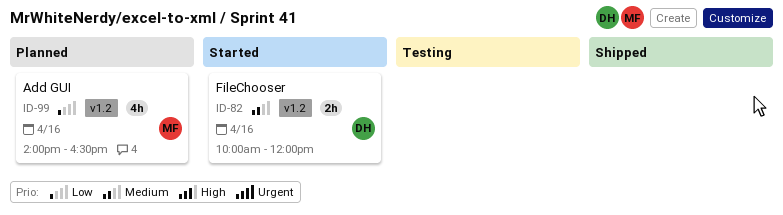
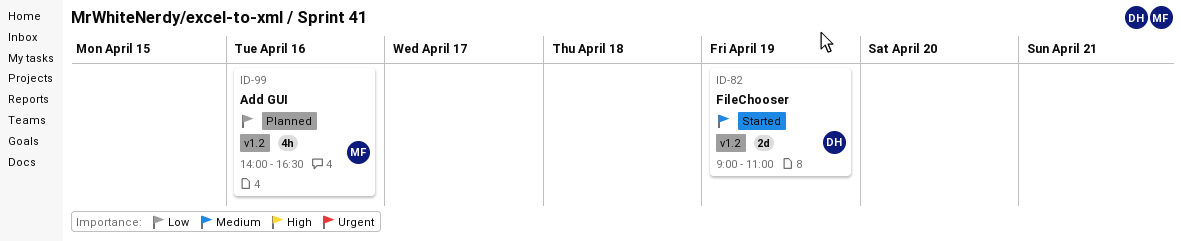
ID-82, estimate: 2h -> 2d
ID-82, day: Apr 16 -> Apr 19
ID-82, begins: 10:00 -> 09:00
ID-82, ends: 12:00 -> 11:00

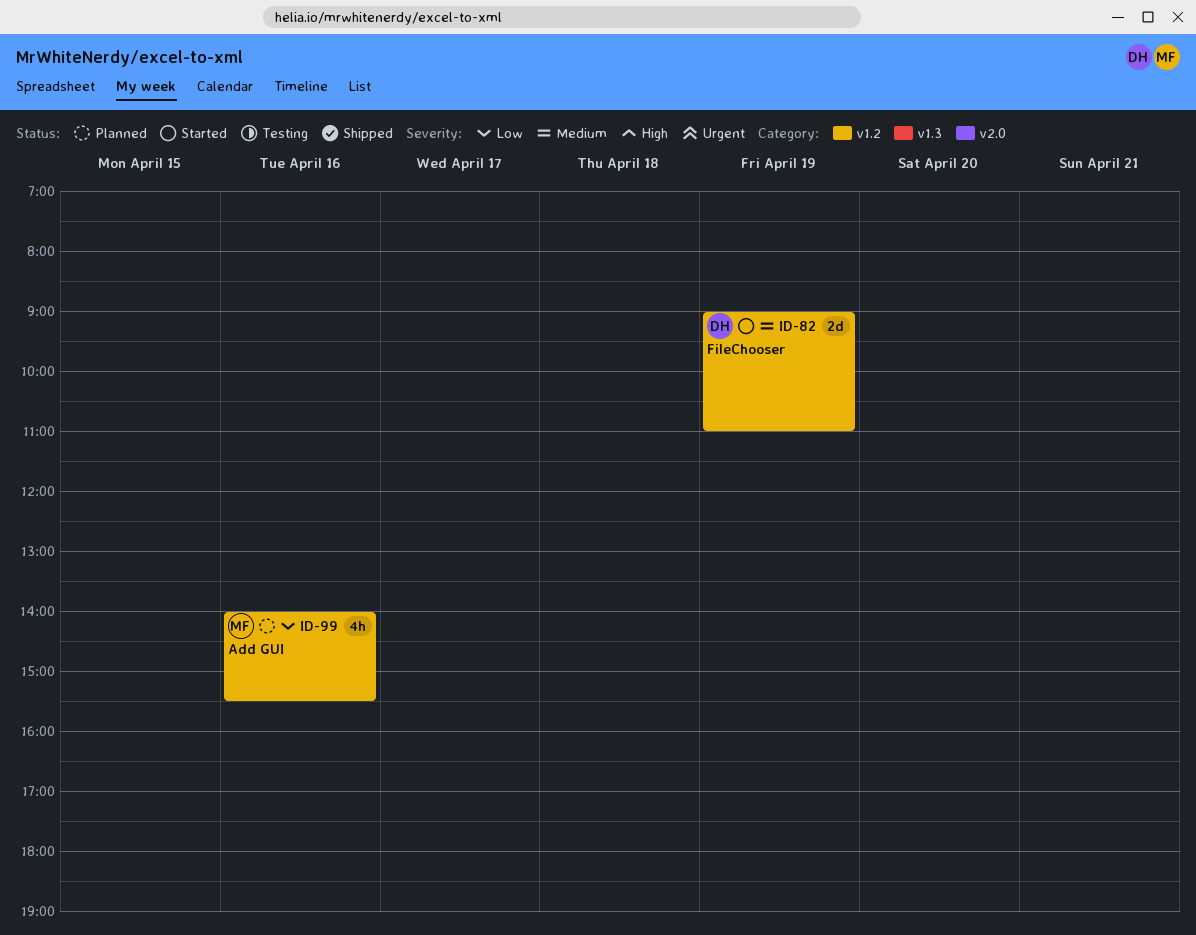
ID-99, ends: 16:30 -> 15:30

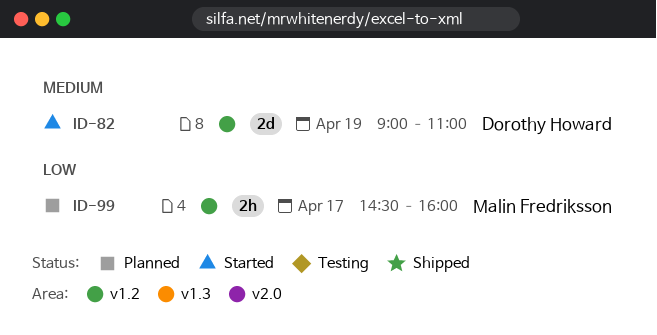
ID-99, estimate: 4h -> 2h
ID-99, day: Apr 16 -> Apr 17
ID-99, begins: 14:00 -> 14:30
ID-99, ends: 15:30 -> 16:00

